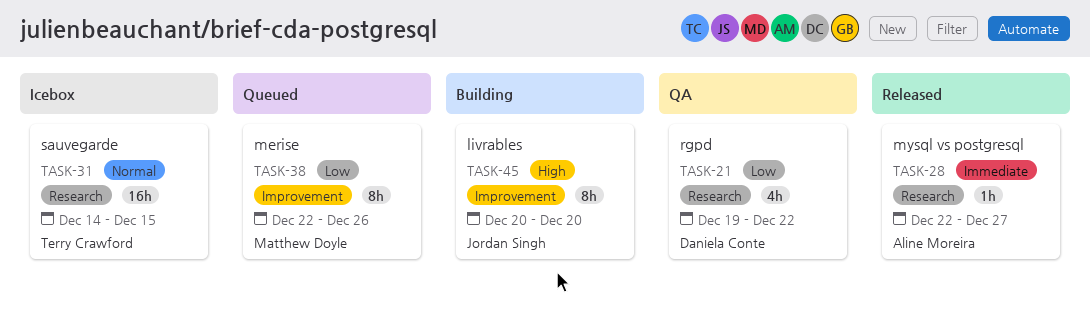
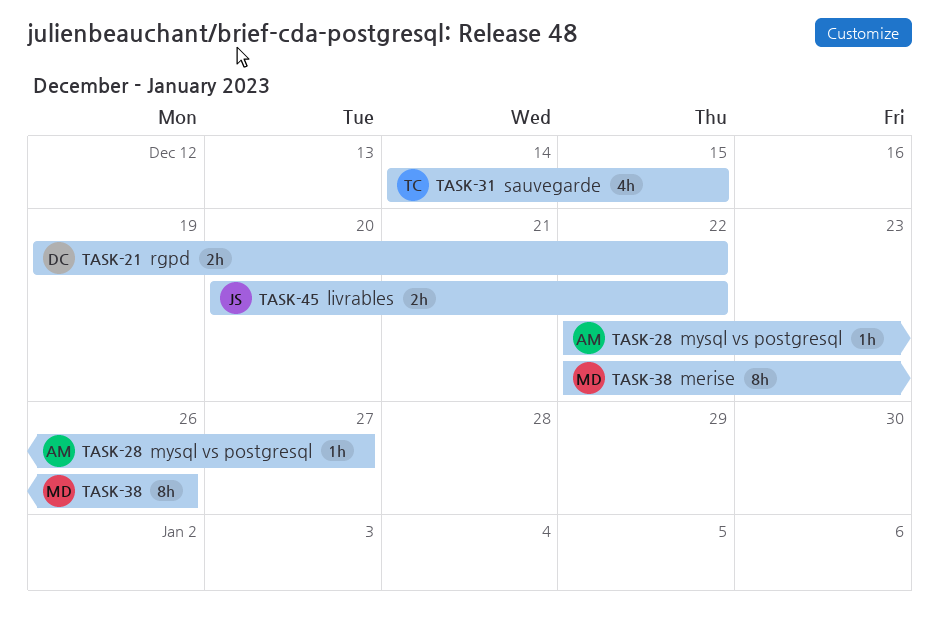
TASK-21, estimate: 4h -> 2h
TASK-31, estimate: 16h -> 4h
TASK-45, estimate: 8h -> 2h
TASK-45, due: Dec 20 -> Dec 22

